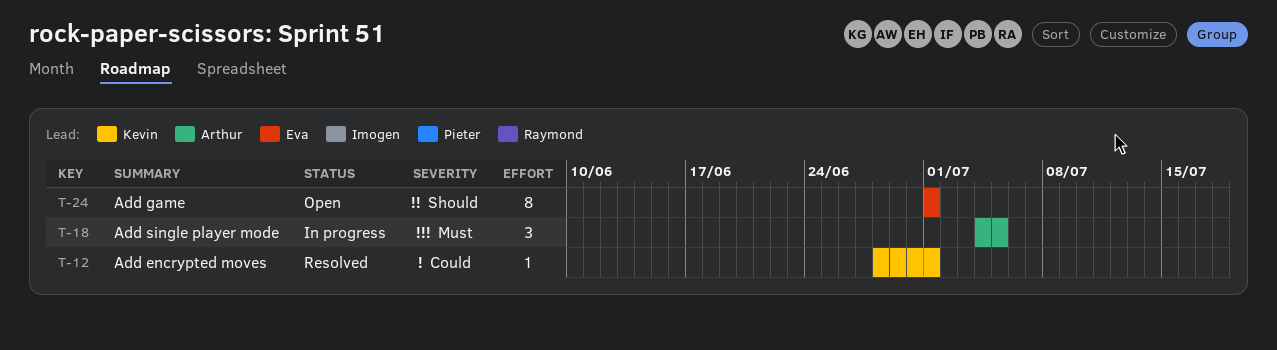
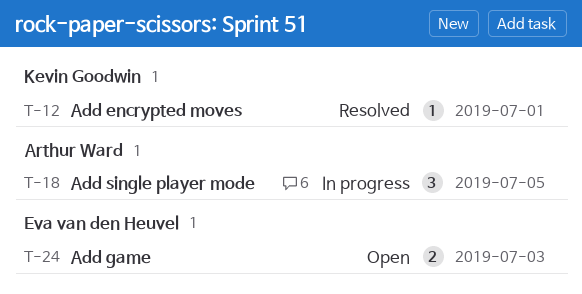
T-24, estimate: 8 -> 2
T-24, due: Jul 1 -> Jul 3

